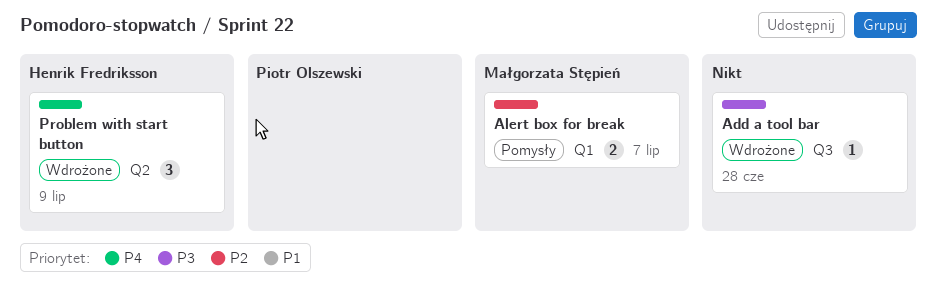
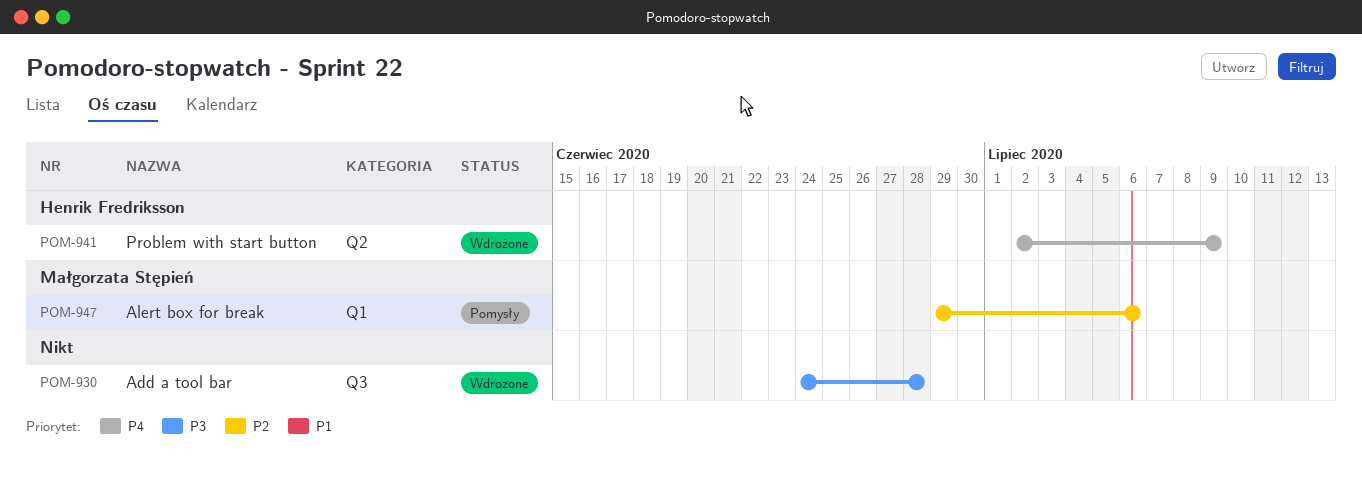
Alert box for break, due: Jul 7 -> Jul 6

